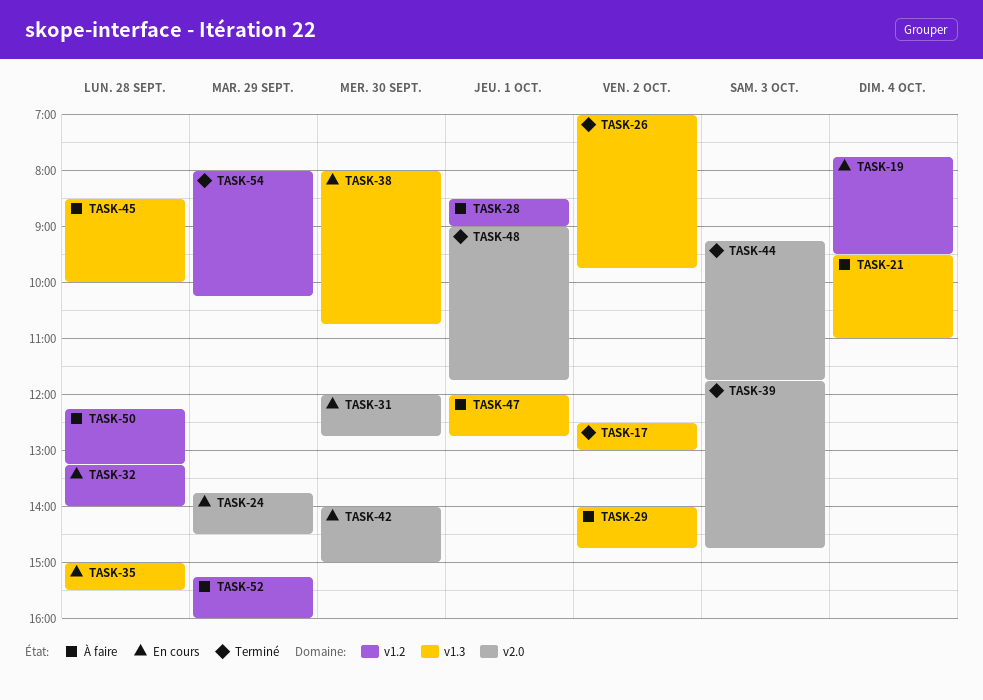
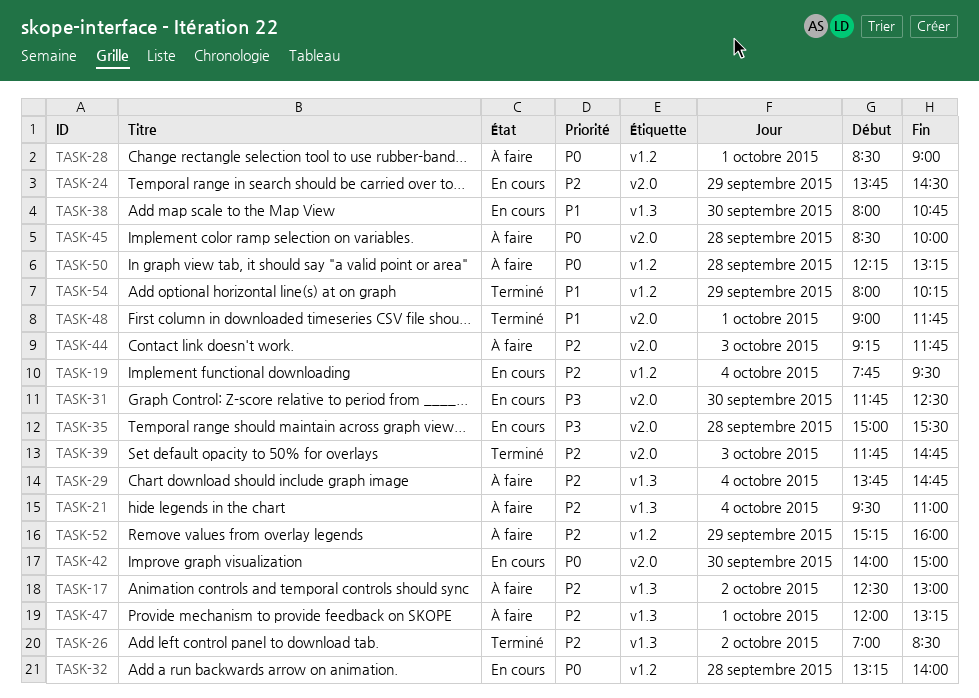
TASK-17, status: Terminé -> À faire
TASK-26, ends: 09:45 -> 08:30
TASK-29, day: Oct 2 -> Oct 4
TASK-29, begins: 14:00 -> 13:45
TASK-31, begins: 12:00 -> 11:45
TASK-31, ends: 12:45 -> 12:30
TASK-35, label: v1.3 -> v2.0
TASK-44, status: Terminé -> À faire
TASK-45, label: v1.3 -> v2.0
TASK-47, ends: 12:45 -> 13:15

